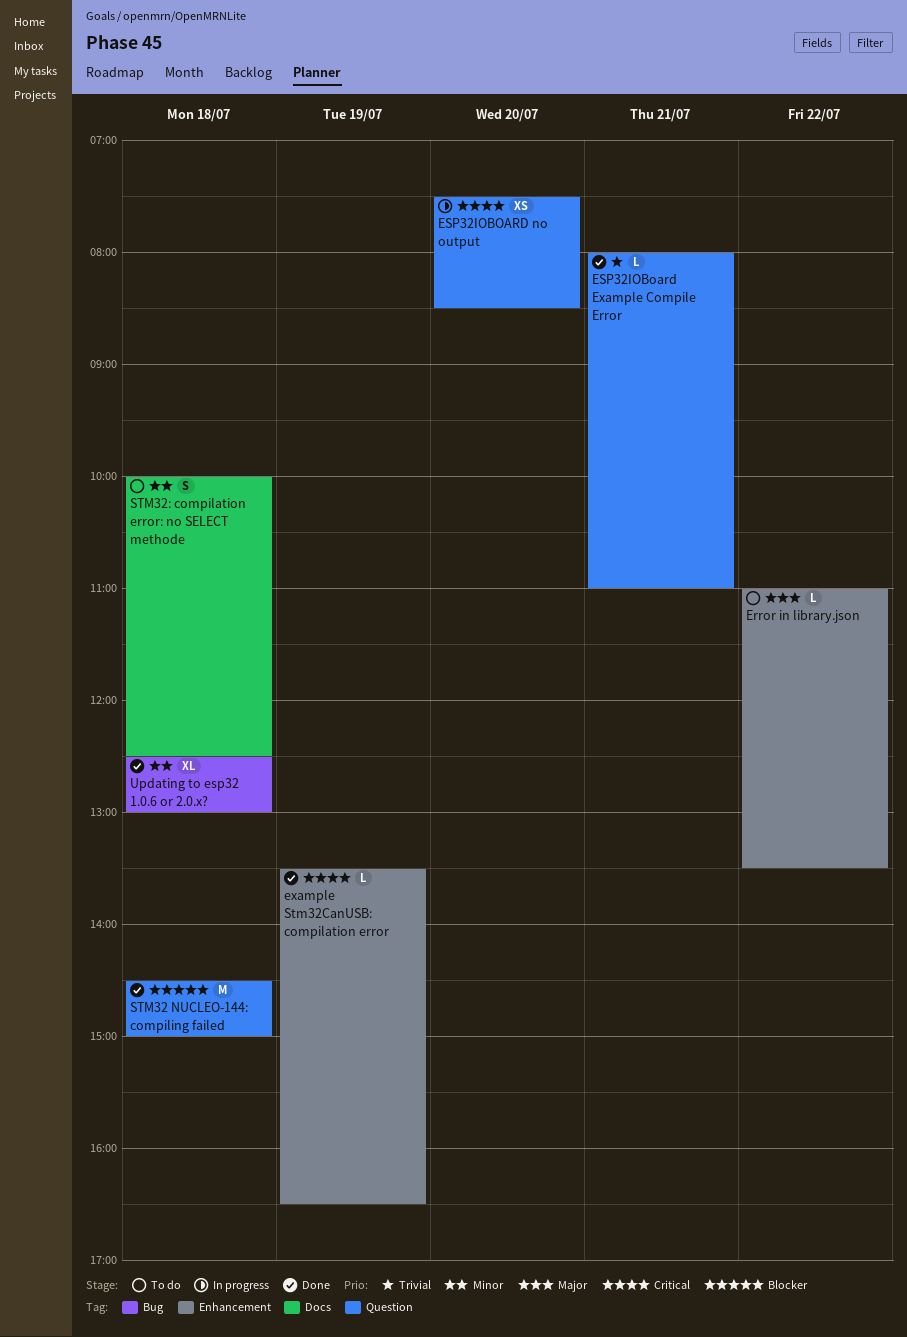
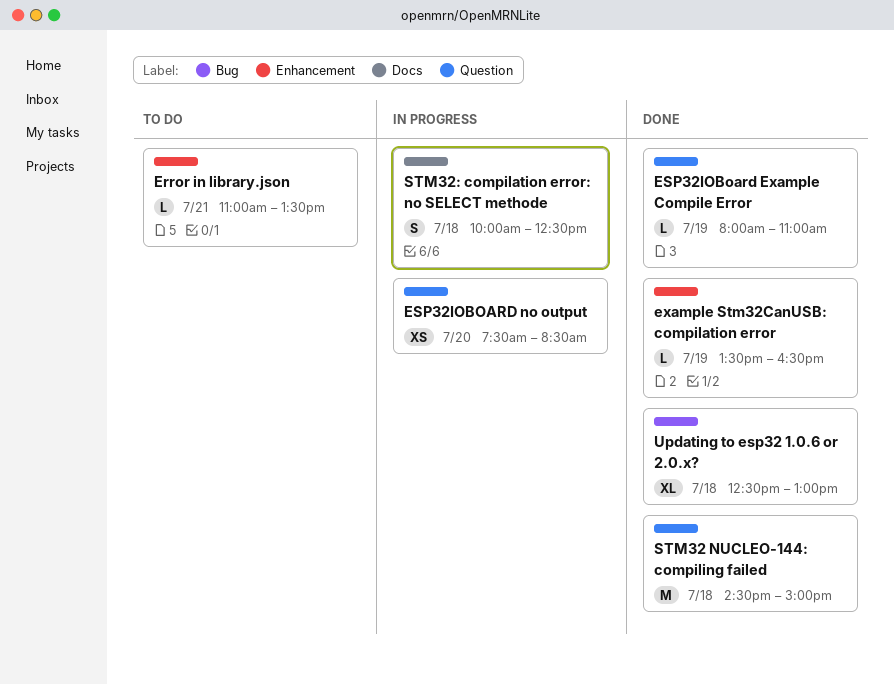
Error in library.json, day: Jul 22 -> Jul 21
ESP32IOBoard Example Compile Error, day: Jul 21 -> Jul 19
STM32: compilation error: no SELECT methode, status: To do -> In progress

